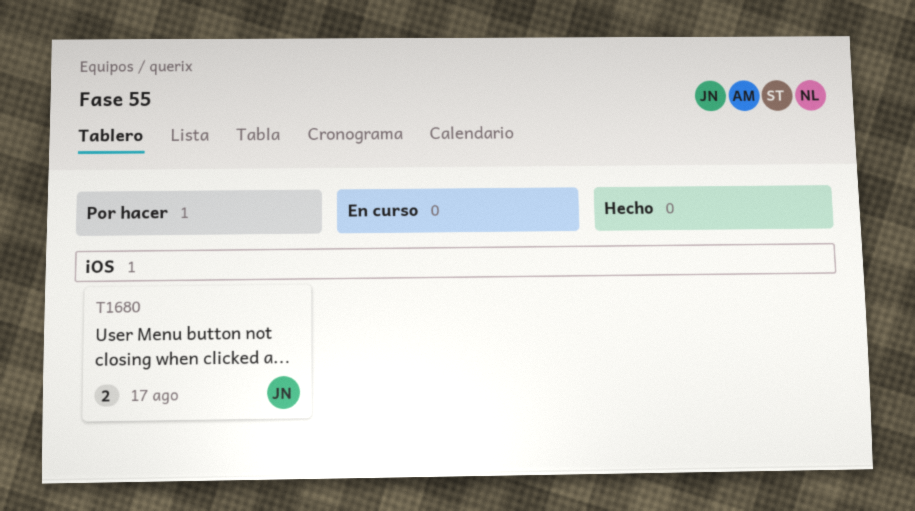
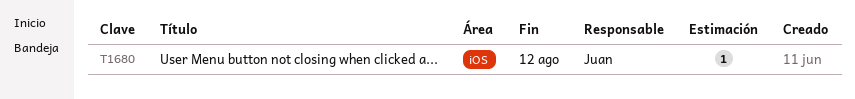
T1680, estimate: 2 -> 1
T1680, due: Aug 17 -> Aug 12

